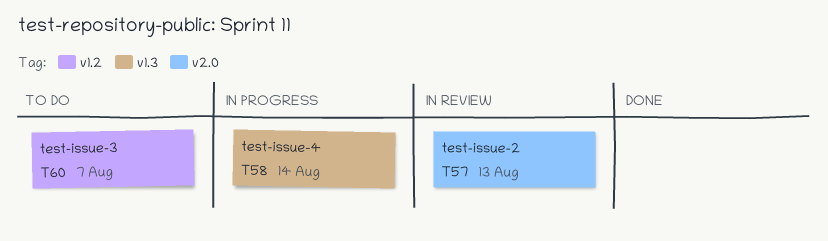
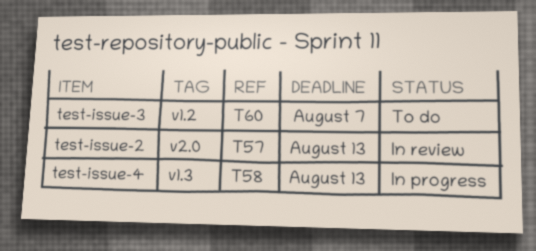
T58, due: Aug 14 -> Aug 13

